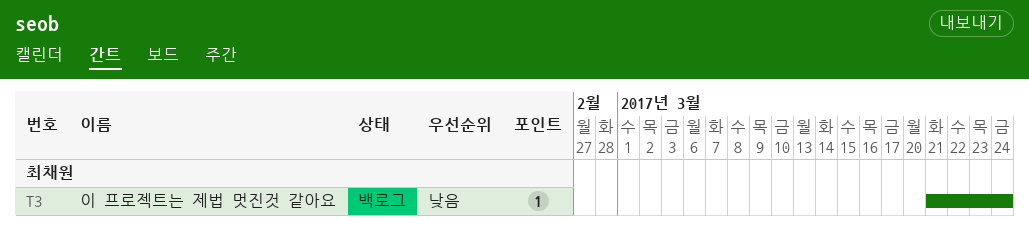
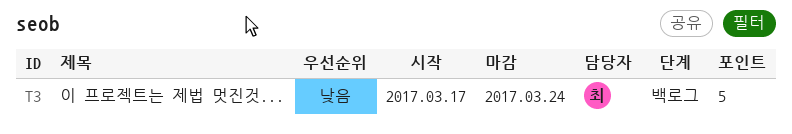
T3, estimate: 1 -> 5
T3, start: Mar 21 -> Mar 17

